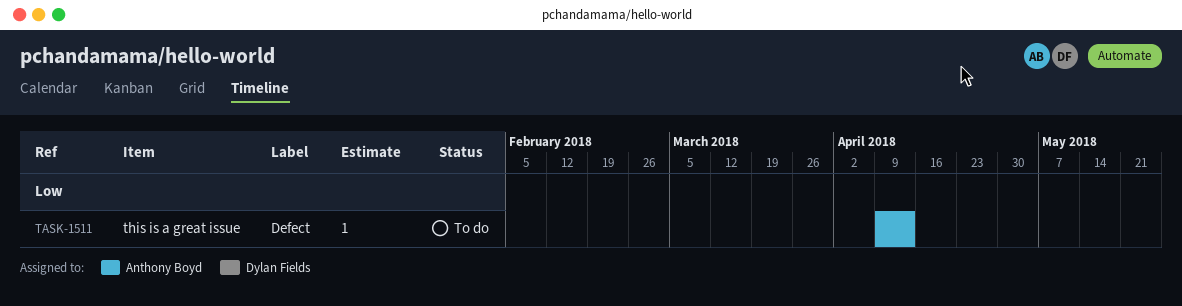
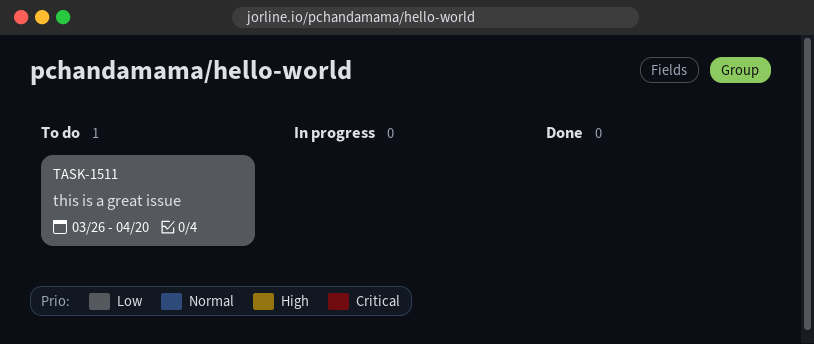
TASK-1511, start: Apr 9 -> Mar 26
TASK-1511, due: Apr 13 -> Apr 20

